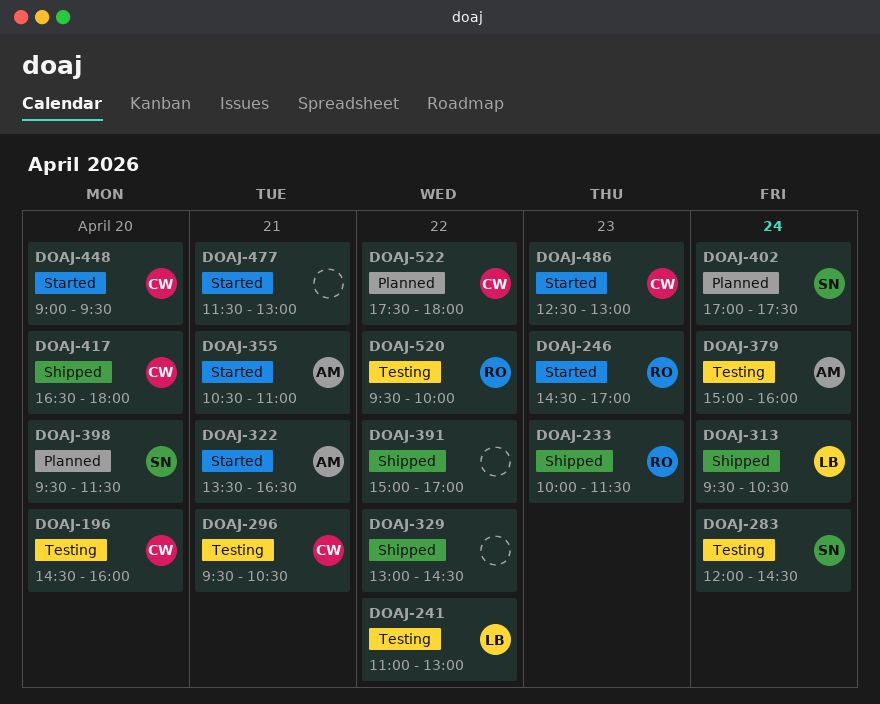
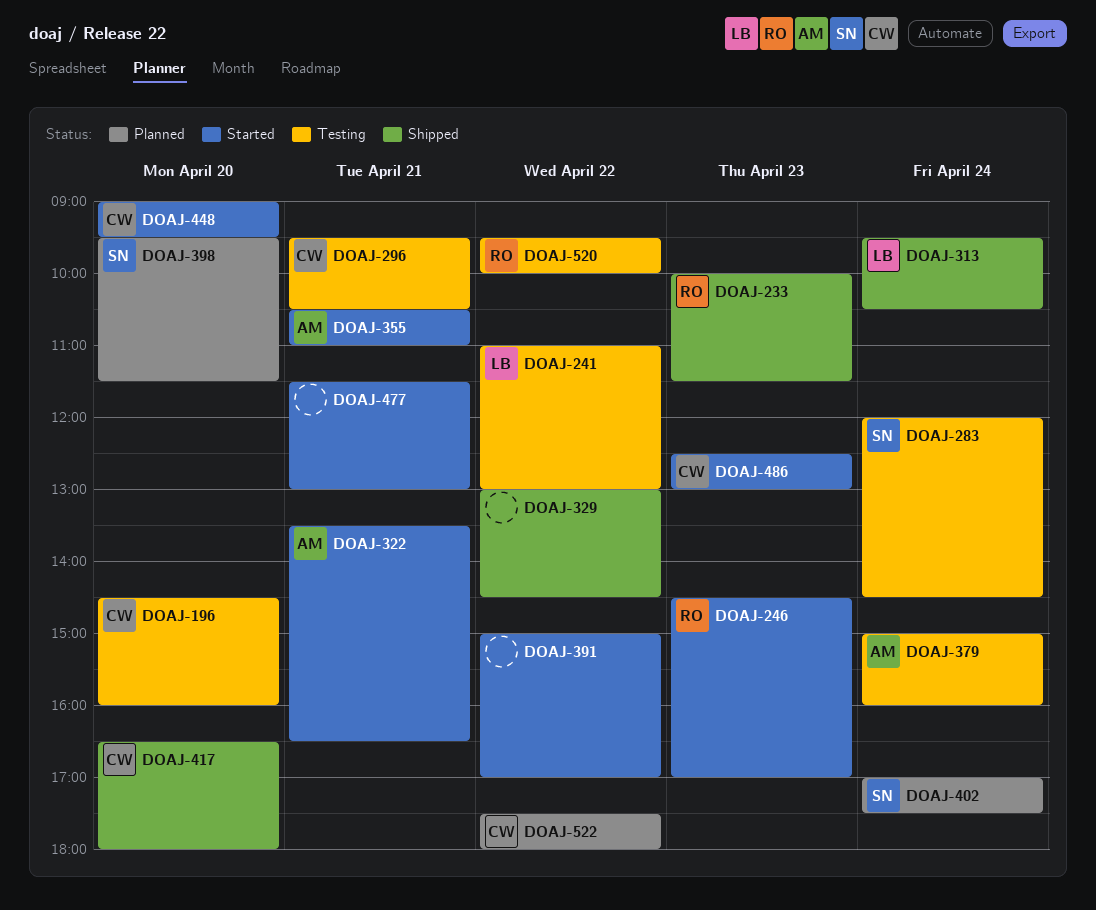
DOAJ-391, status: Shipped -> Started

